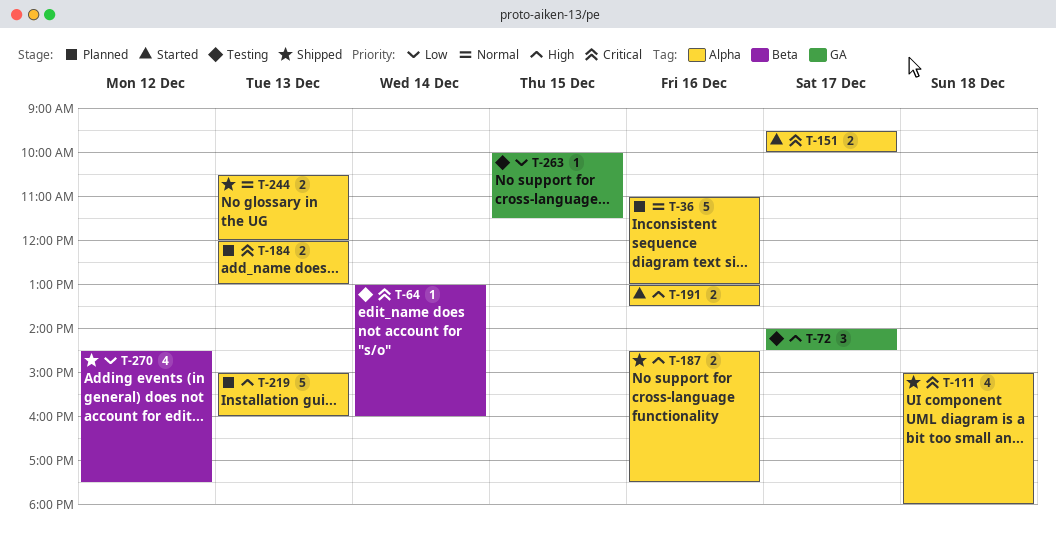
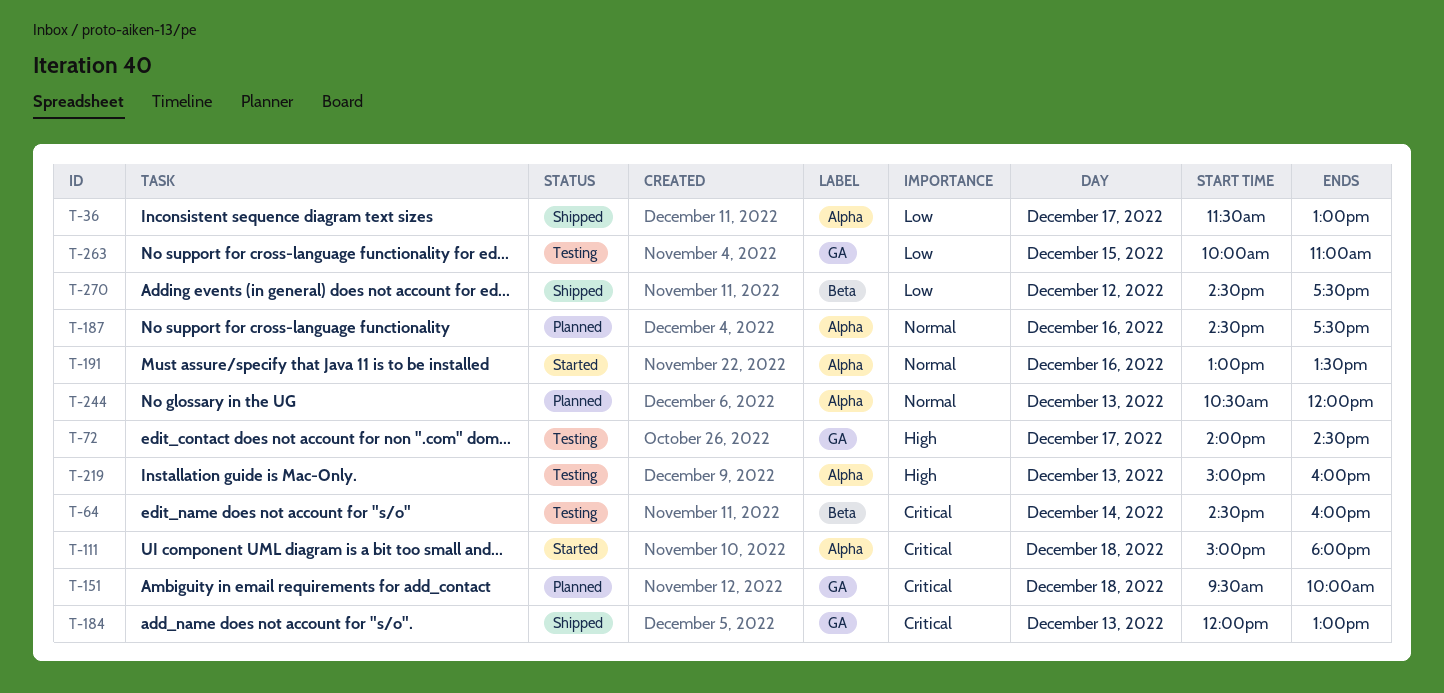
T-36, status: Planned -> Shipped
T-36, priority: Normal -> Low
T-36, day: Dec 16 -> Dec 17
T-36, begins: 11:00 -> 11:30
T-64, begins: 13:00 -> 14:30
T-111, status: Shipped -> Started
T-151, status: Started -> Planned
T-151, label: Alpha -> GA
T-151, day: Dec 17 -> Dec 18
T-184, status: Planned -> Shipped
T-184, label: Alpha -> GA
T-187, status: Shipped -> Planned
T-187, priority: High -> Normal
T-191, priority: High -> Normal
T-219, status: Planned -> Testing
T-244, status: Shipped -> Planned
T-263, ends: 11:30 -> 11:00

